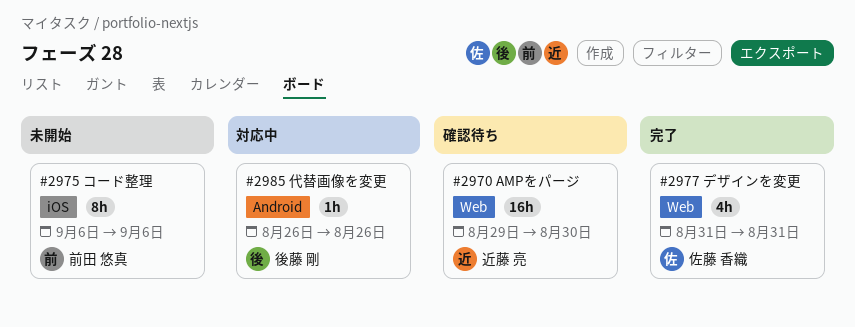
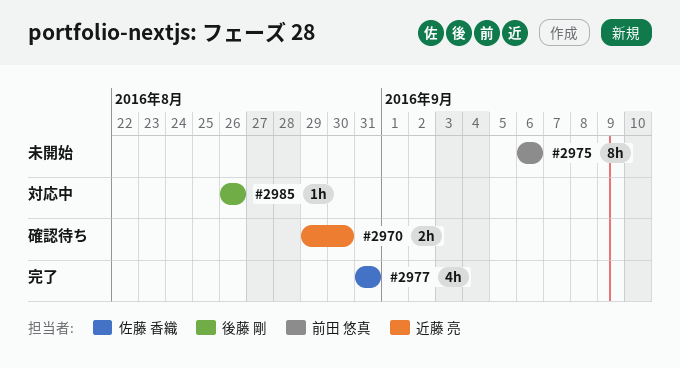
#2970, estimate: 16h -> 2h

